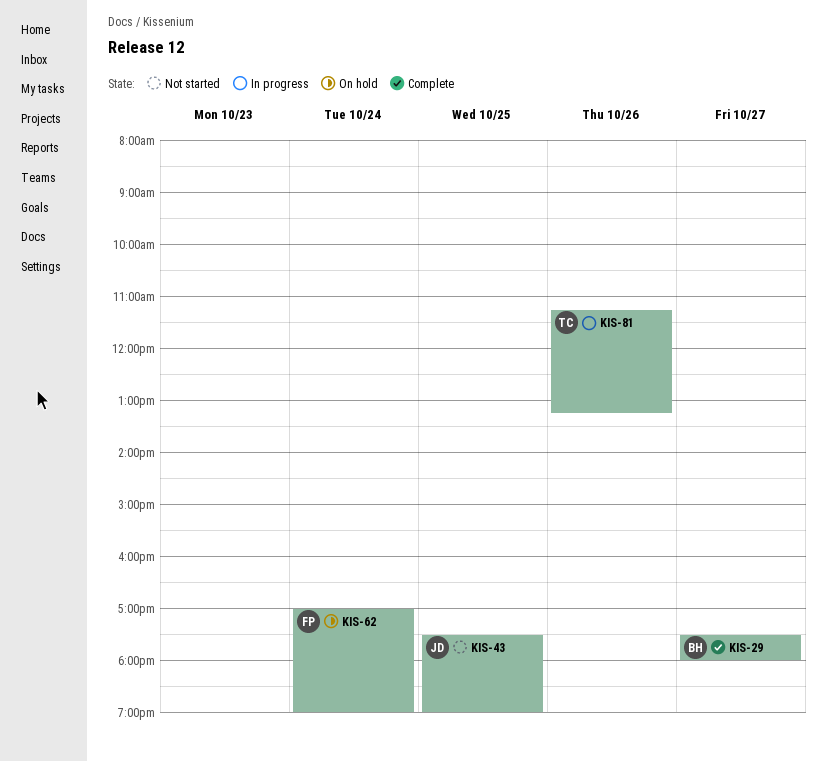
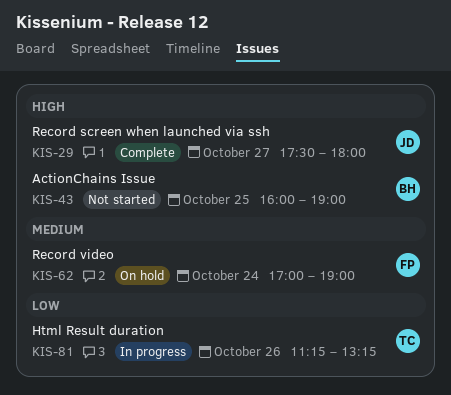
KIS-29, owner: BH -> JD
KIS-43, owner: JD -> BH
KIS-43, begins: 17:30 -> 16:00

